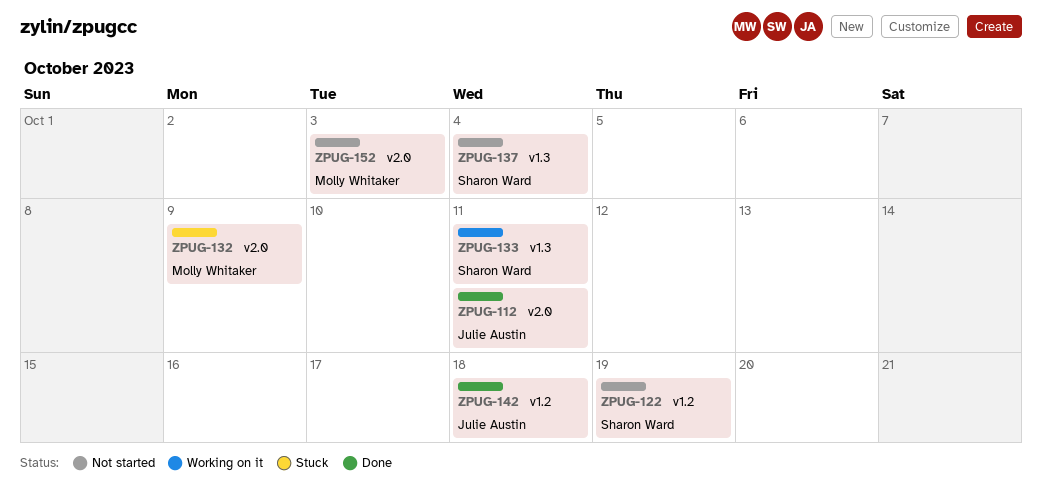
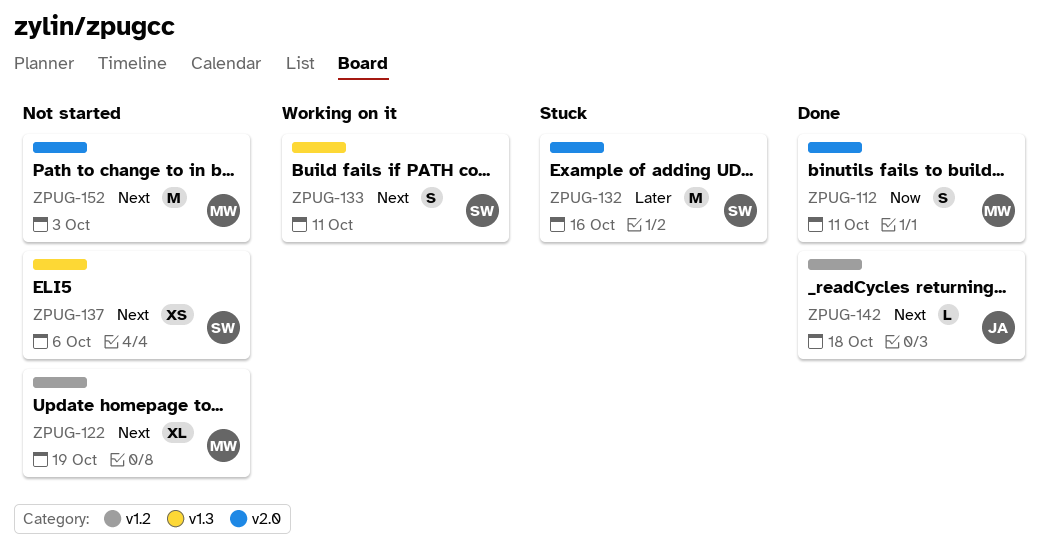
ZPUG-112, owner: Julie Austin -> Molly Whitaker
ZPUG-122, owner: Sharon Ward -> Molly Whitaker
ZPUG-132, owner: Molly Whitaker -> Sharon Ward
ZPUG-132, due: Oct 9 -> Oct 16
ZPUG-137, due: Oct 4 -> Oct 6

